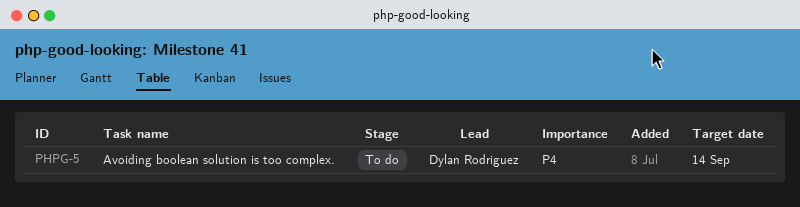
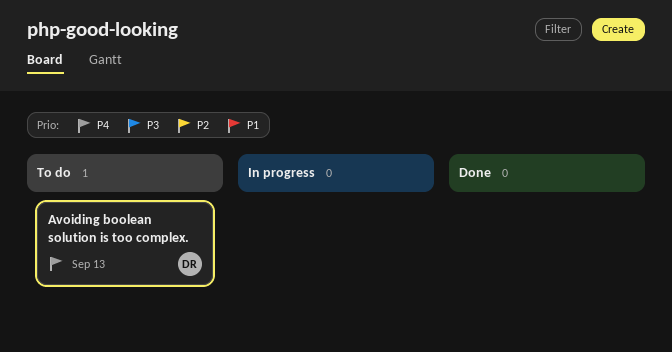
Avoiding boolean solution is too complex., due: Sep 14 -> Sep 13

